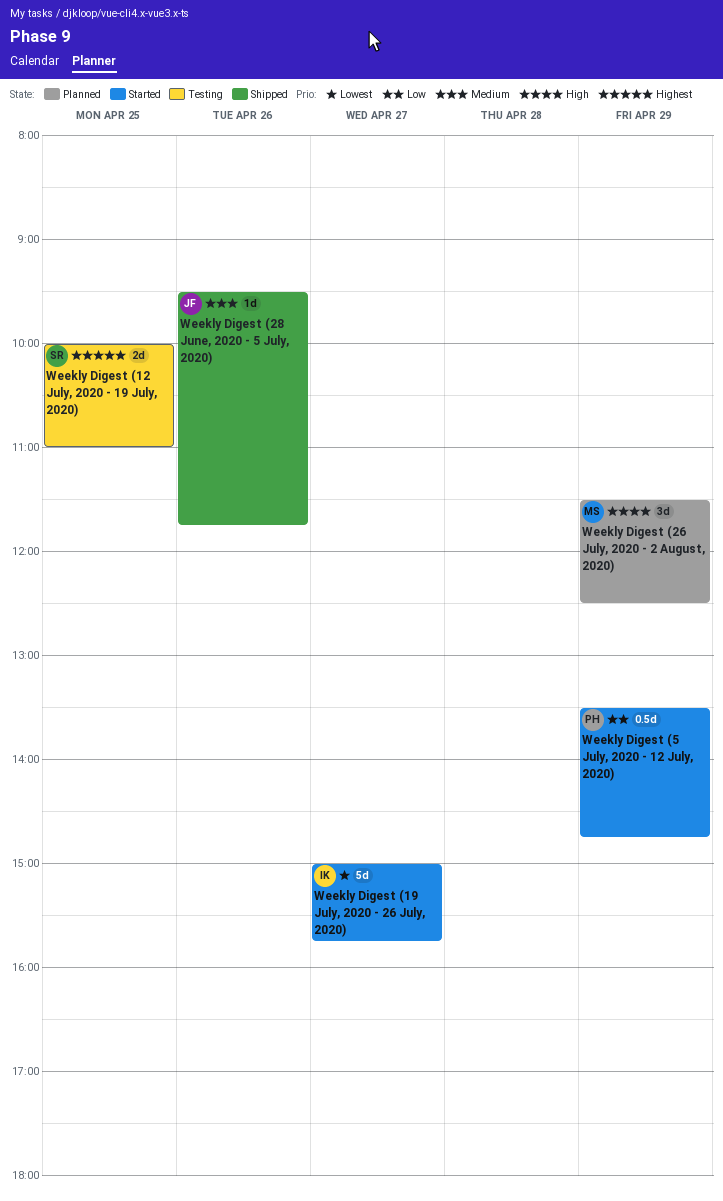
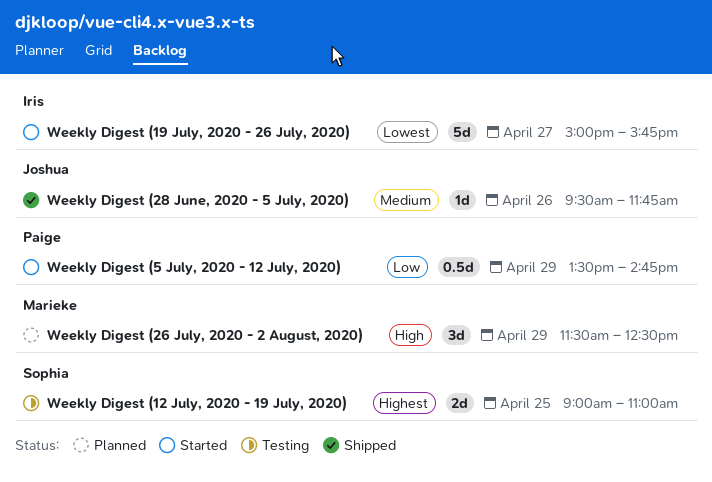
Weekly Digest (12 July, 2020 - 19 July, 2020), begins: 10:00 -> 09:00

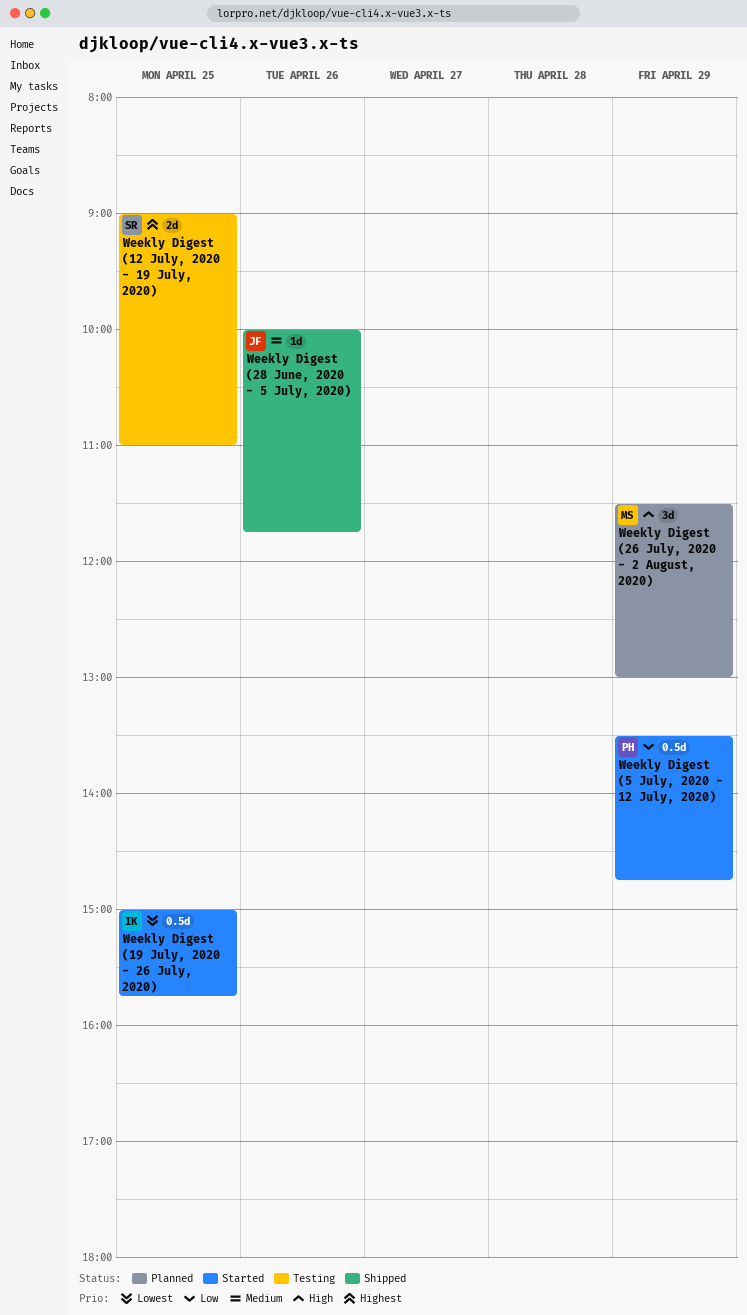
Weekly Digest (19 July, 2020 - 26 July, 2020), estimate: 5d -> 0.5d
Weekly Digest (19 July, 2020 - 26 July, 2020), day: Apr 27 -> Apr 25
Weekly Digest (26 July, 2020 - 2 August, 2020), ends: 12:30 -> 13:00
Weekly Digest (28 June, 2020 - 5 July, 2020), begins: 09:30 -> 10:00

